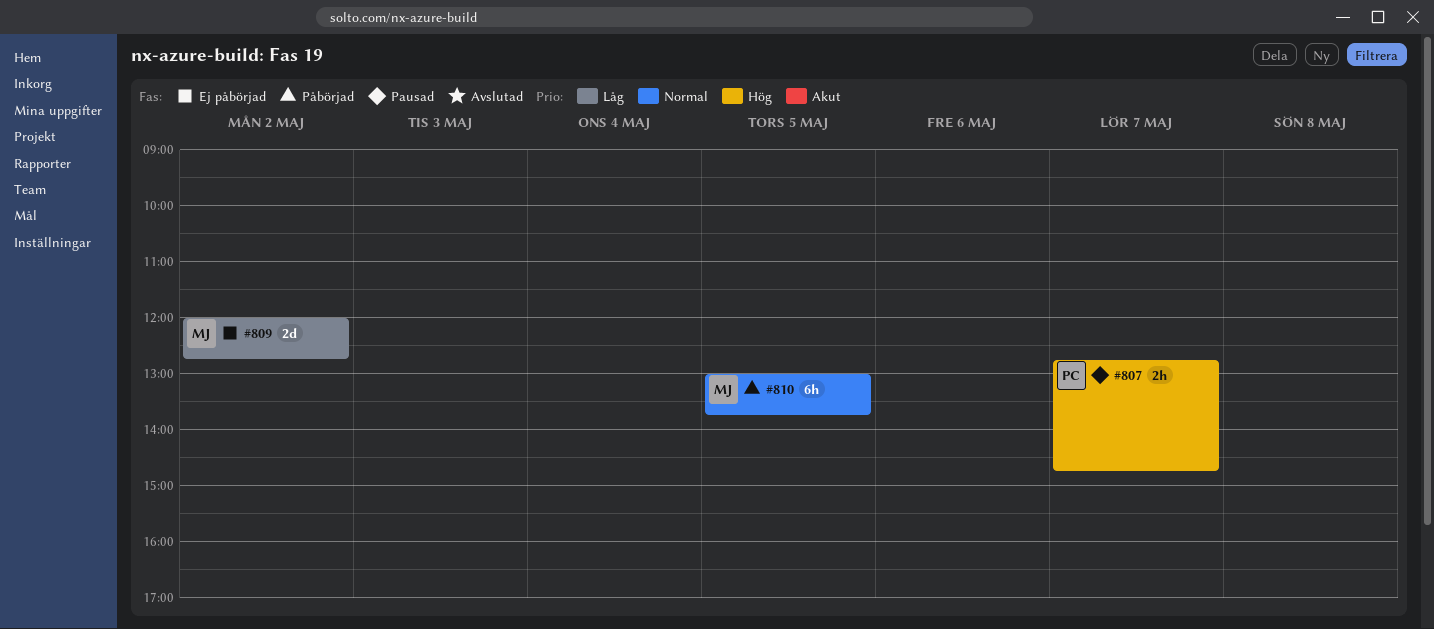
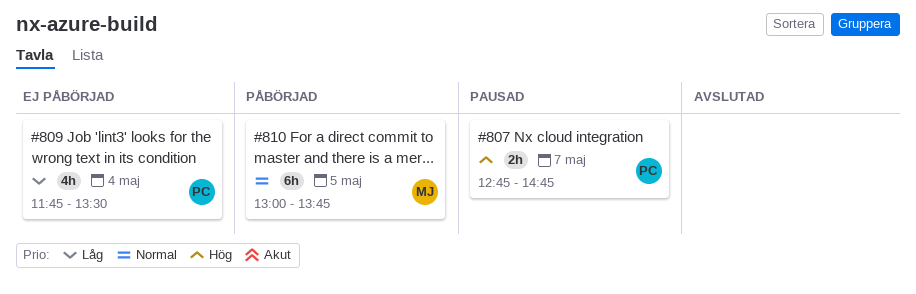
#809, owner: MJ -> PC
#809, estimate: 2d -> 4h
#809, day: May 2 -> May 4
#809, begins: 12:00 -> 11:45
#809, ends: 12:45 -> 13:30

